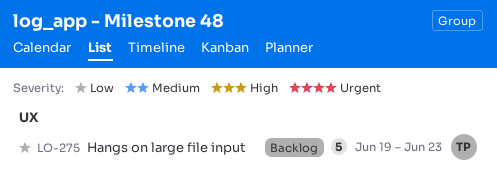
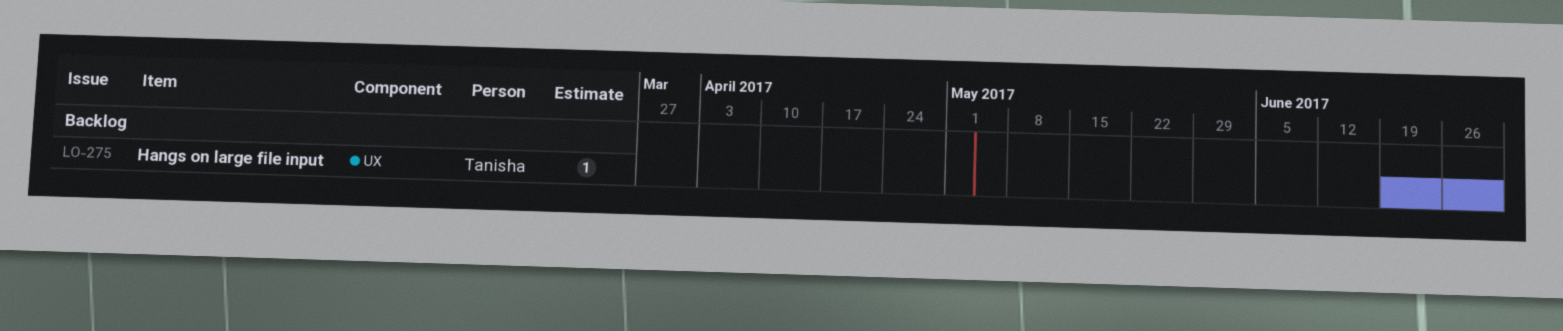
LO-275, estimate: 5 -> 1
LO-275, due: Jun 23 -> Jun 30

